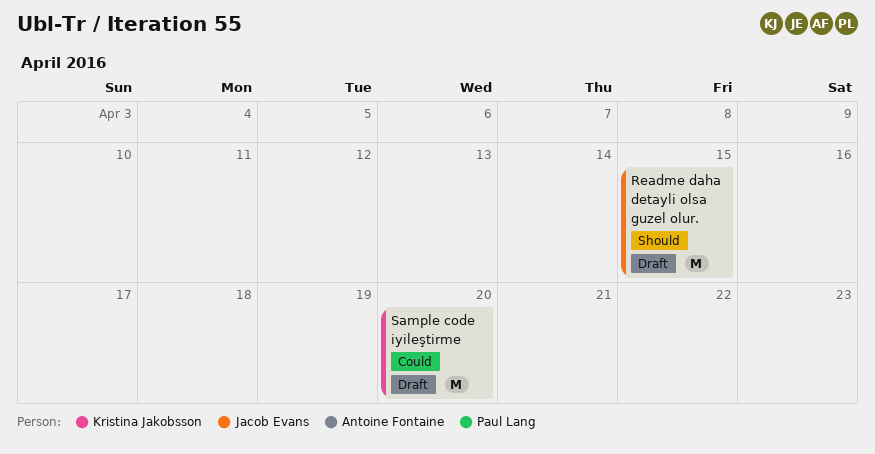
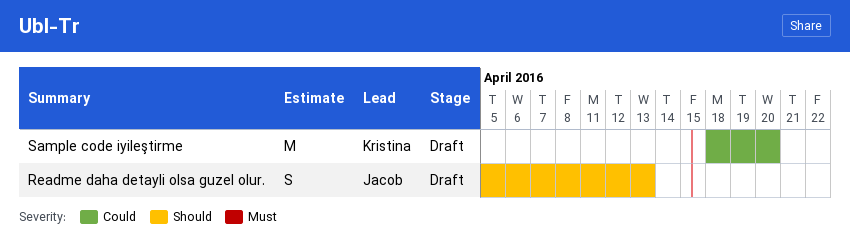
Readme daha detayli olsa guzel olur., estimate: M -> S
Readme daha detayli olsa guzel olur., due: Apr 15 -> Apr 13

